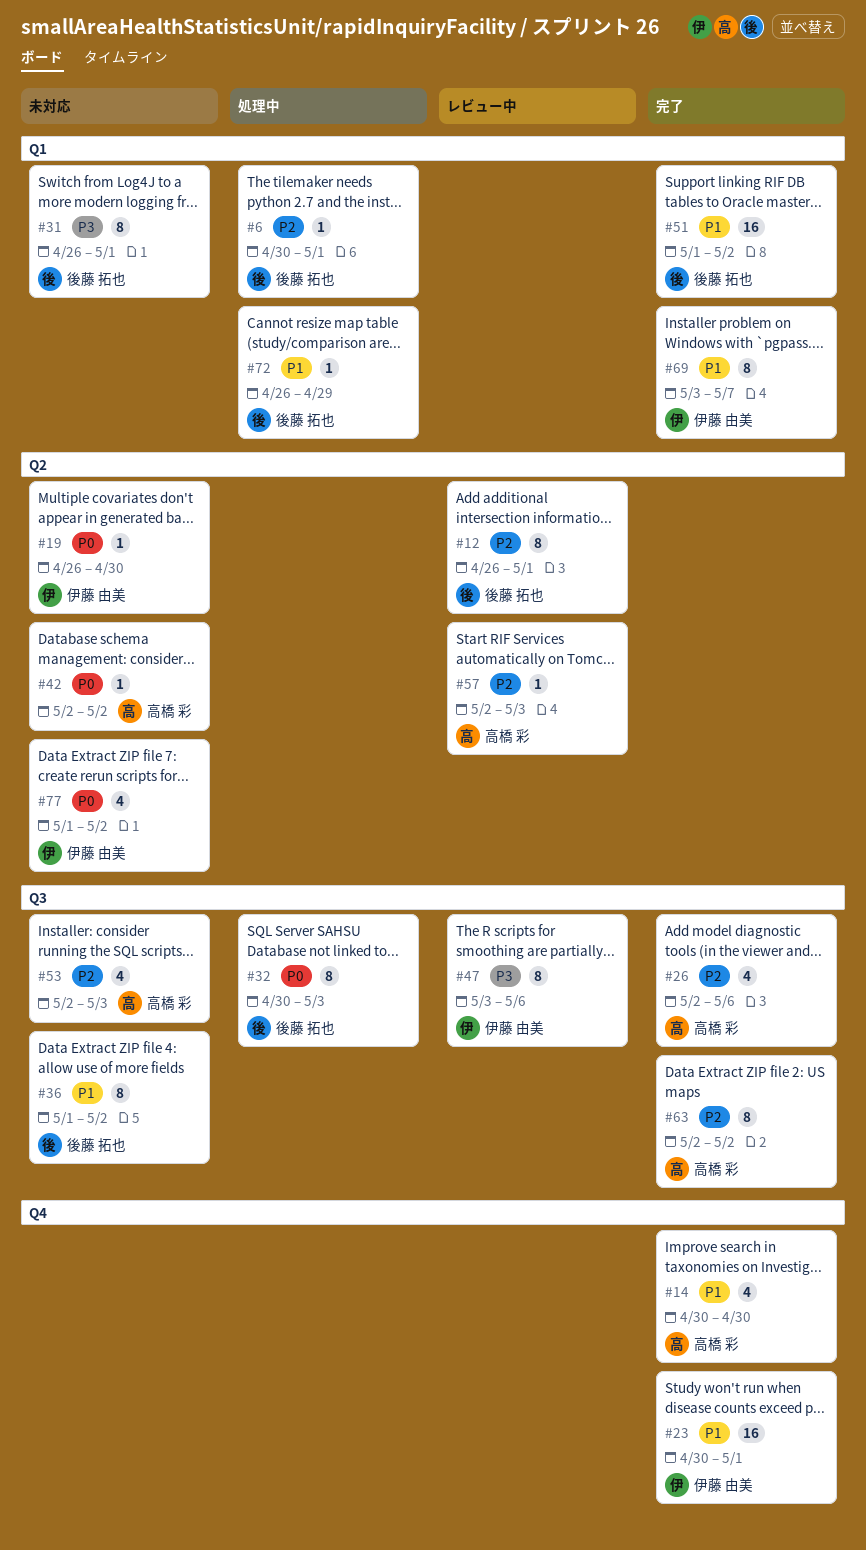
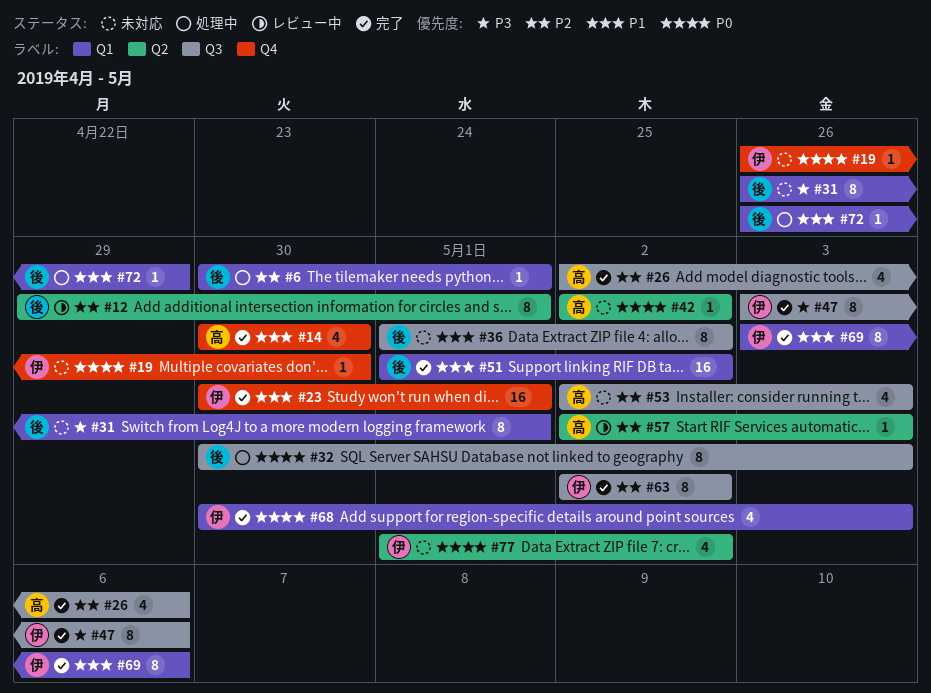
#12, start: Apr 26 -> Apr 29
#19, label: Q2 -> Q4
#47, status: レビュー中 -> 完了
#63, owner: 高橋 彩 -> 伊藤 由美
#68: none -> present
#69, due: May 7 -> May 6

